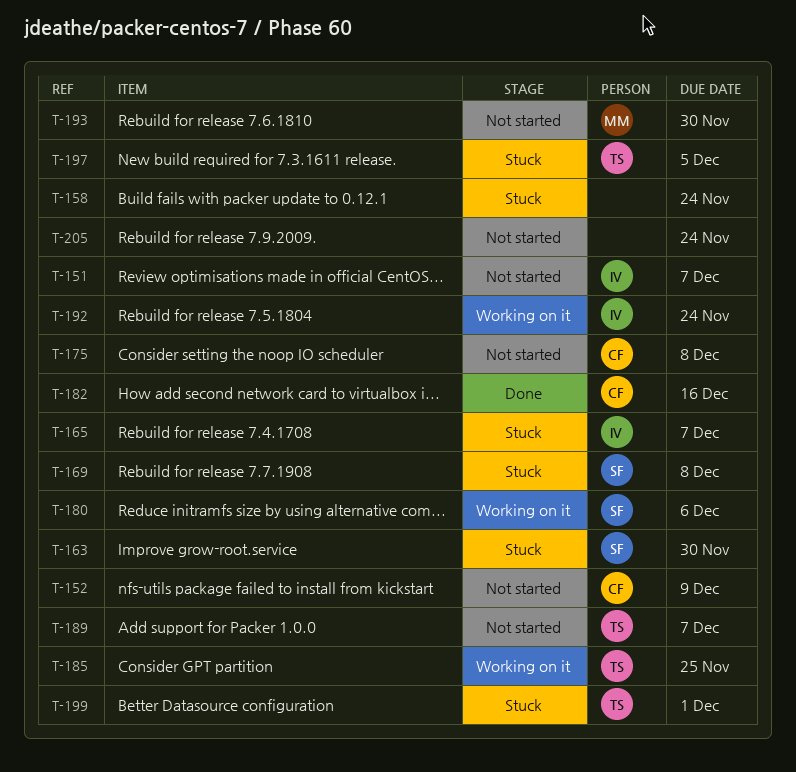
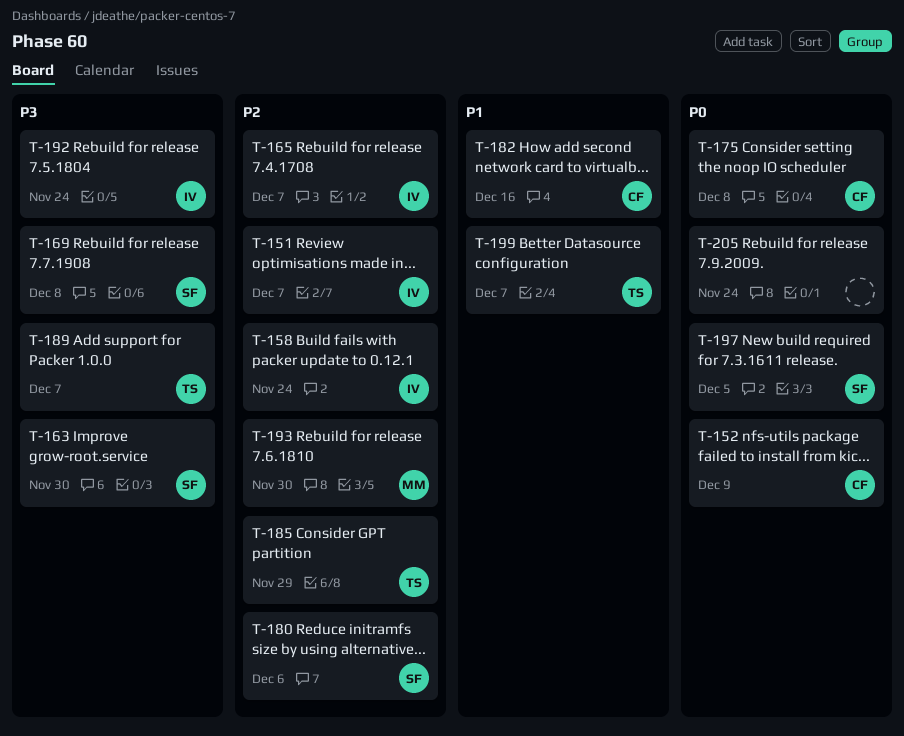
T-158, owner: none -> IV
T-185, due: Nov 25 -> Nov 29
T-197, owner: TS -> SF
T-199, due: Dec 1 -> Dec 7

